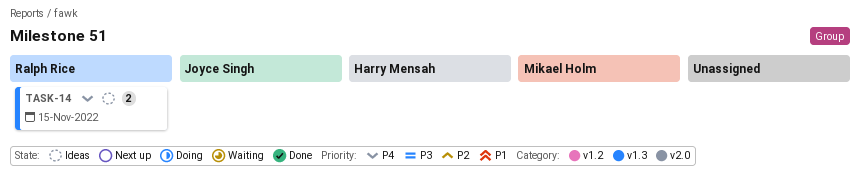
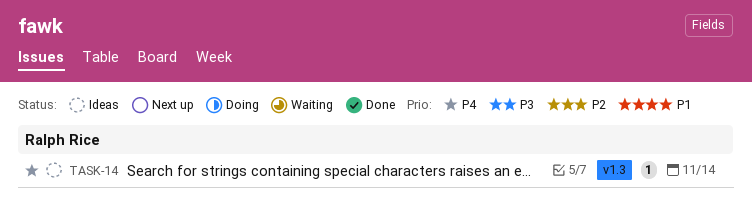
TASK-14, estimate: 2 -> 1
TASK-14, due: Nov 15 -> Nov 14

